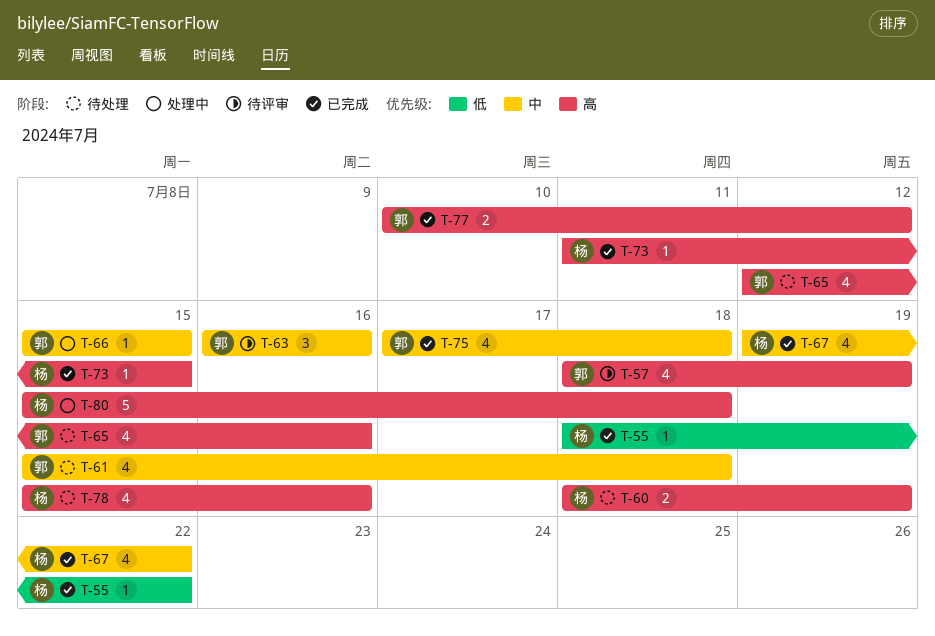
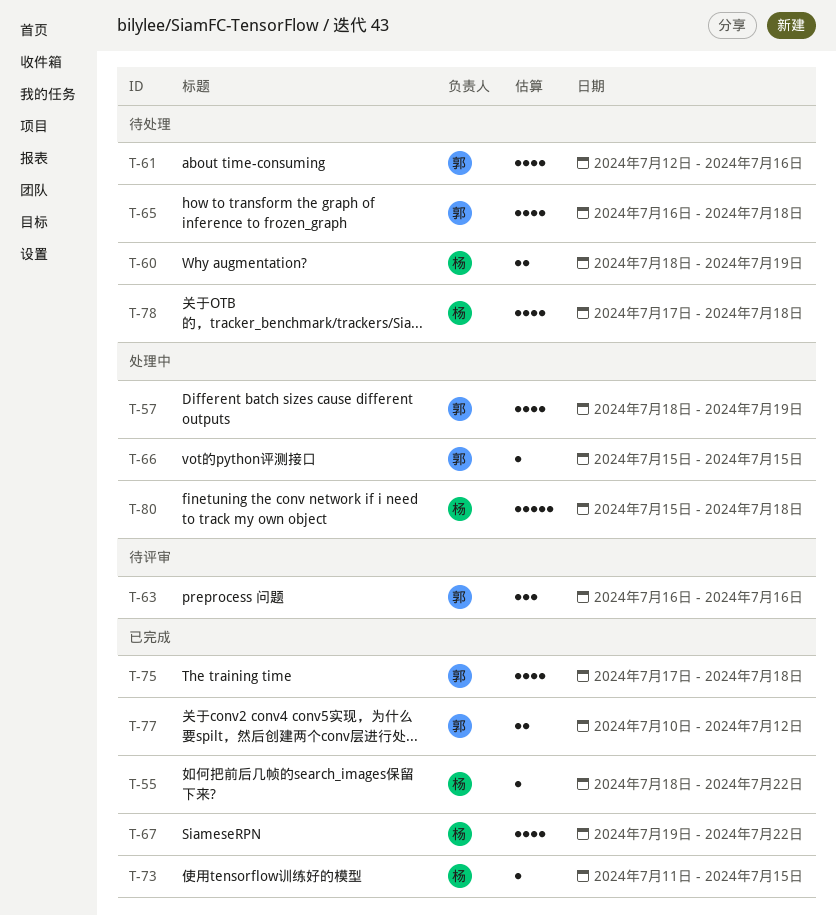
T-57, status: 待评审 -> 处理中
T-61, start: Jul 15 -> Jul 12
T-61, due: Jul 18 -> Jul 16
T-65, start: Jul 12 -> Jul 16
T-65, due: Jul 16 -> Jul 18
T-78, start: Jul 15 -> Jul 17
T-78, due: Jul 16 -> Jul 18

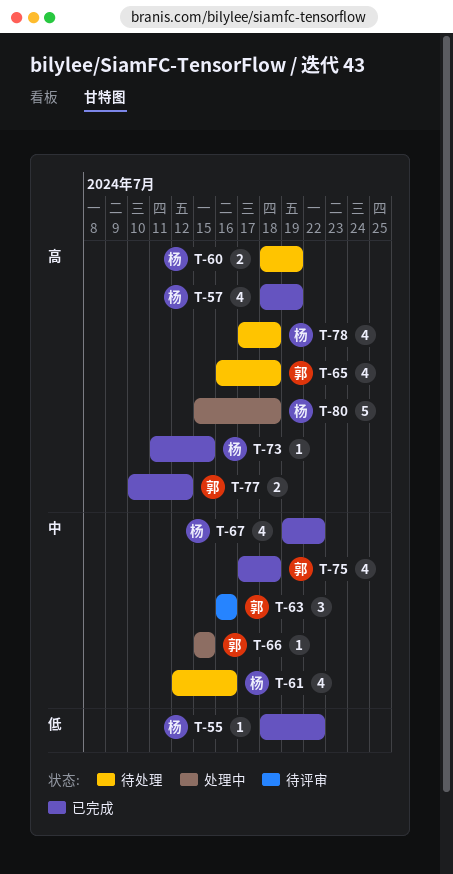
T-57, status: 处理中 -> 已完成
T-57, owner: 郭 -> 杨
T-61, owner: 郭 -> 杨

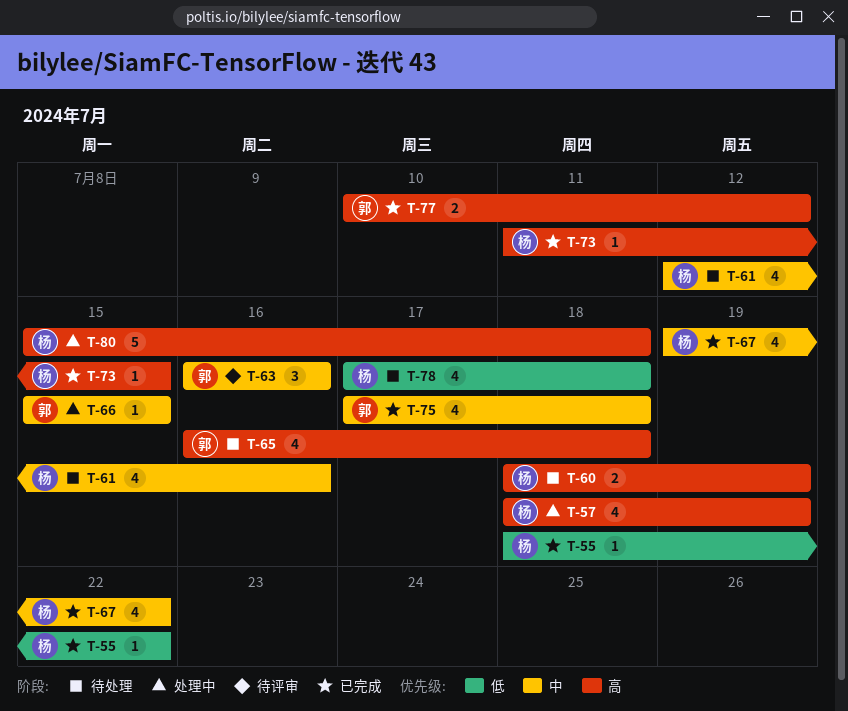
T-57, status: 已完成 -> 处理中
T-78, priority: 高 -> 低

